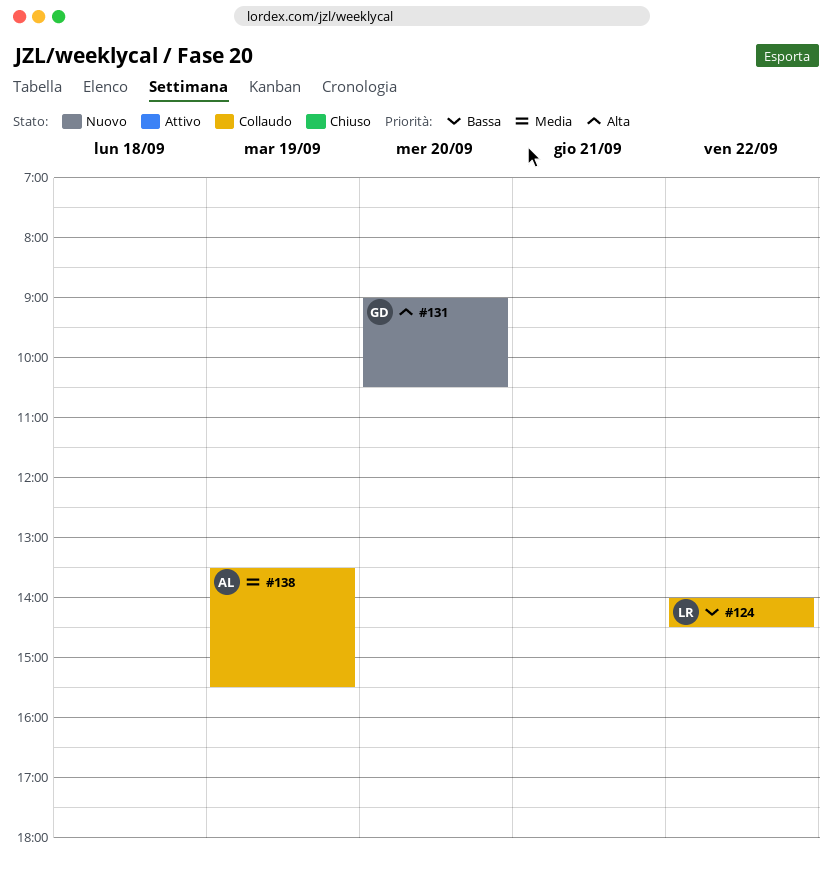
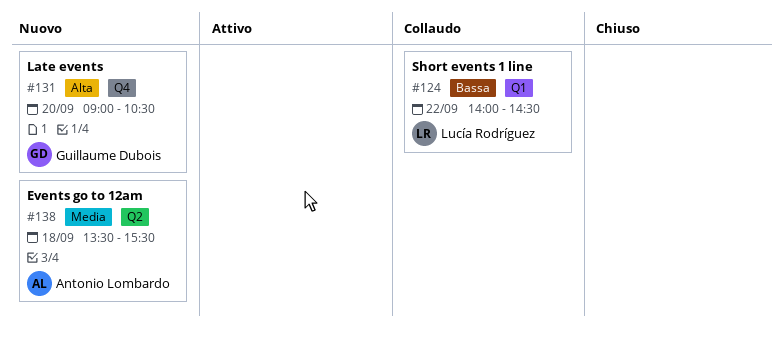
#138, status: Collaudo -> Nuovo
#138, day: Sep 19 -> Sep 18

